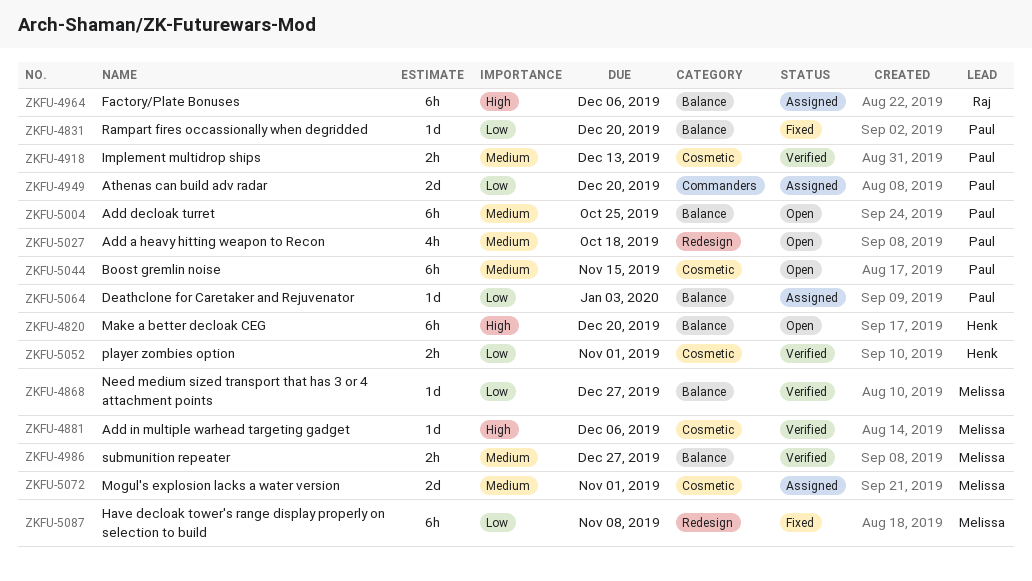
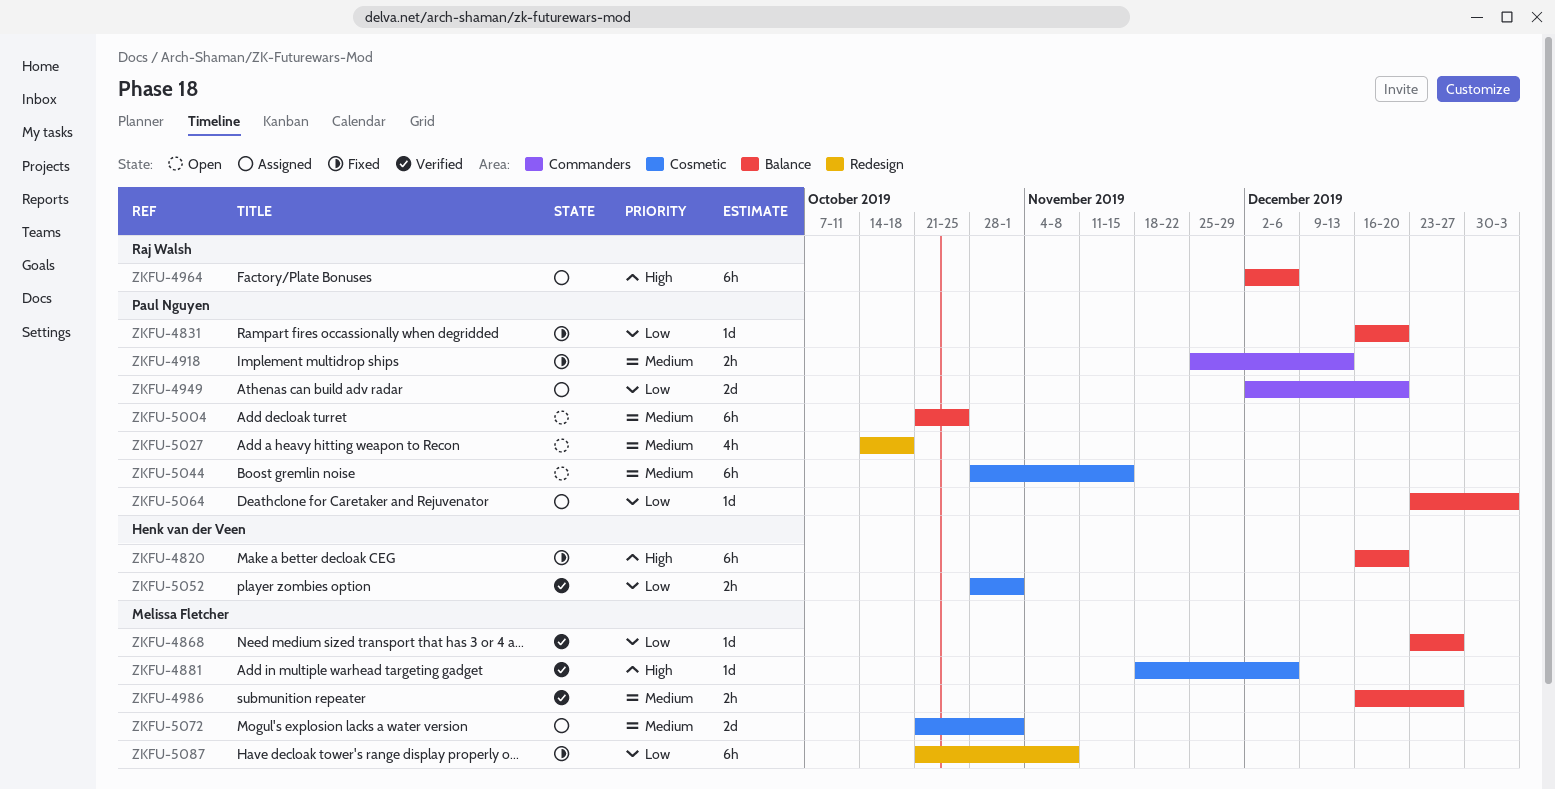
ZKFU-4820, status: Open -> Fixed
ZKFU-4918, status: Verified -> Fixed
ZKFU-4918, label: Cosmetic -> Commanders

